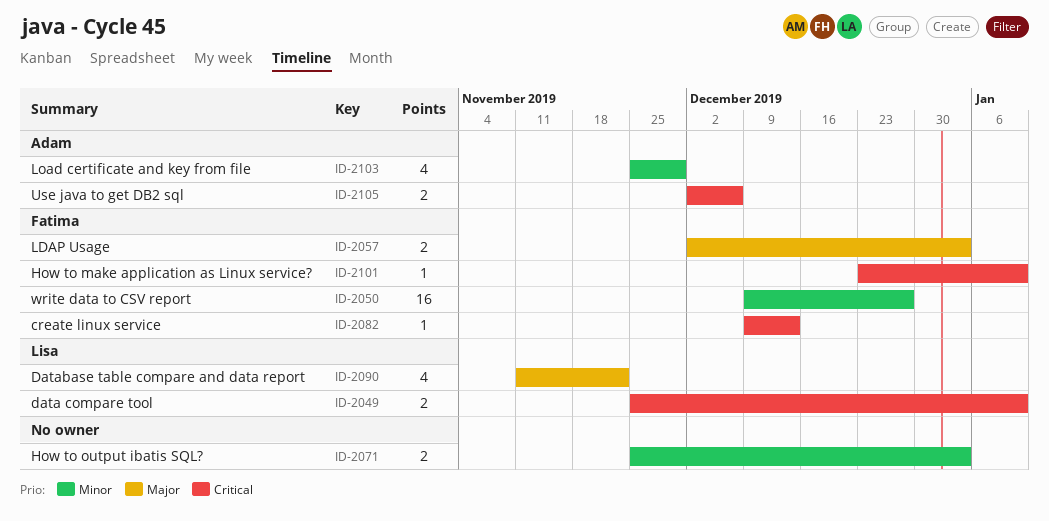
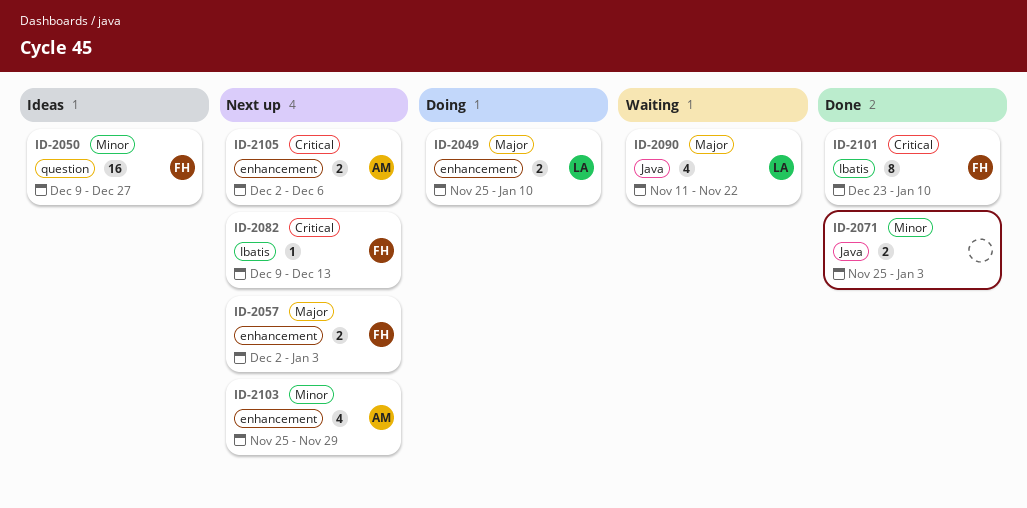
ID-2049, priority: Critical -> Major
ID-2101, estimate: 1 -> 8

